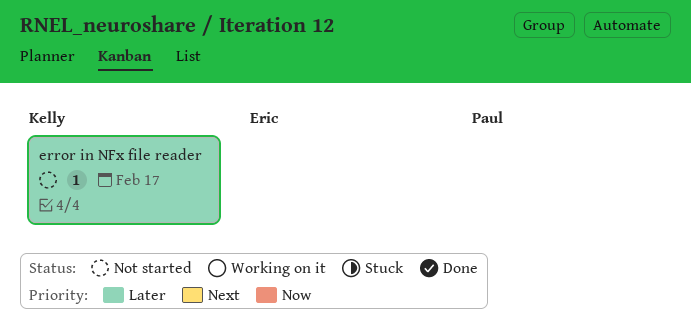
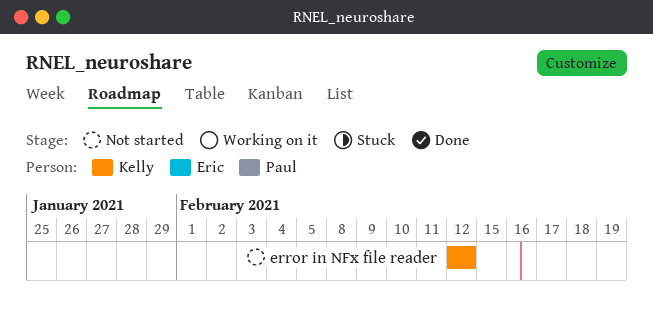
error in NFx file reader, due: Feb 17 -> Feb 12

